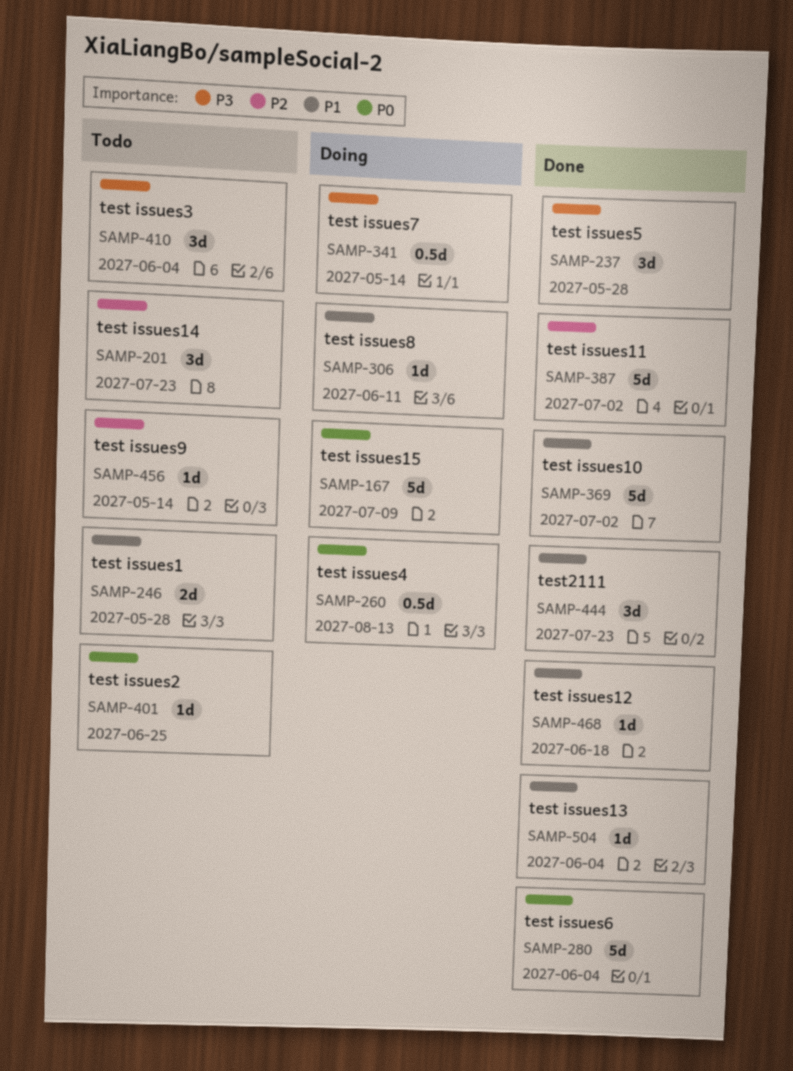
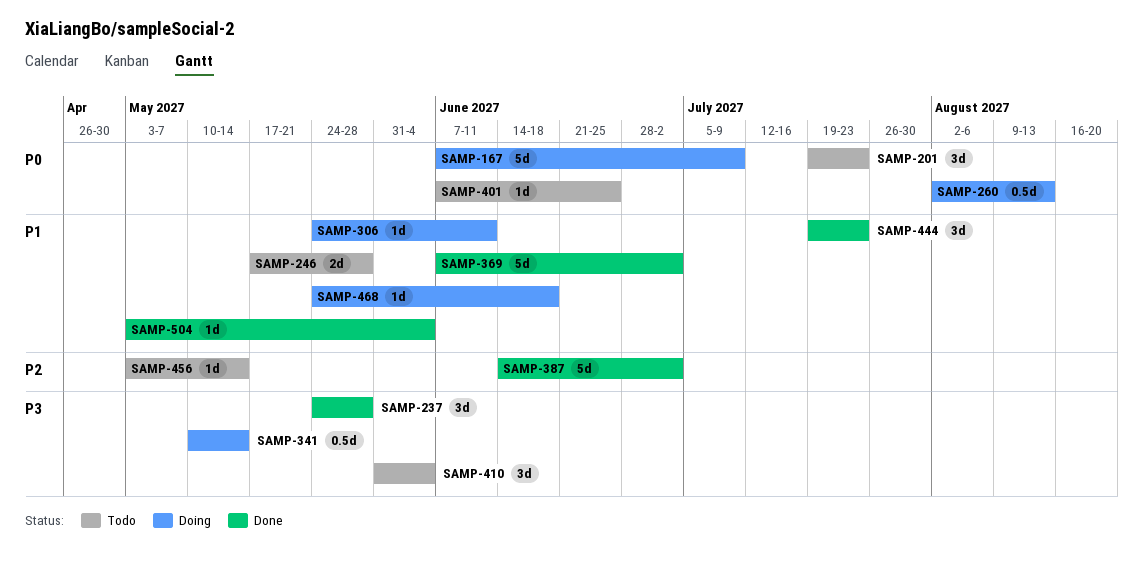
SAMP-201, priority: P2 -> P0
SAMP-280: present -> none
SAMP-468, status: Done -> Doing

